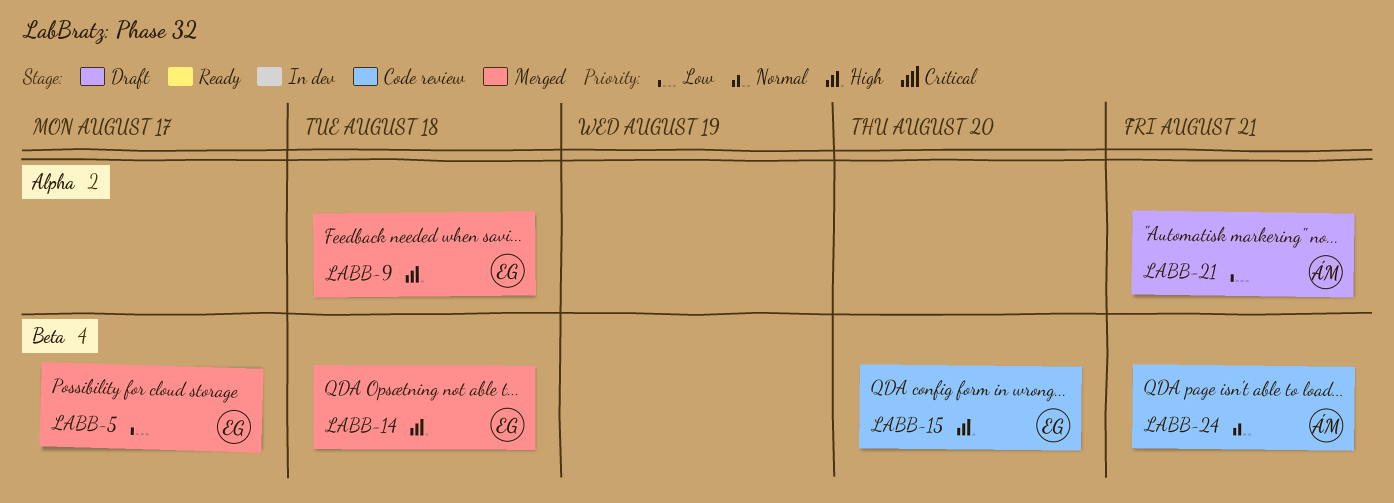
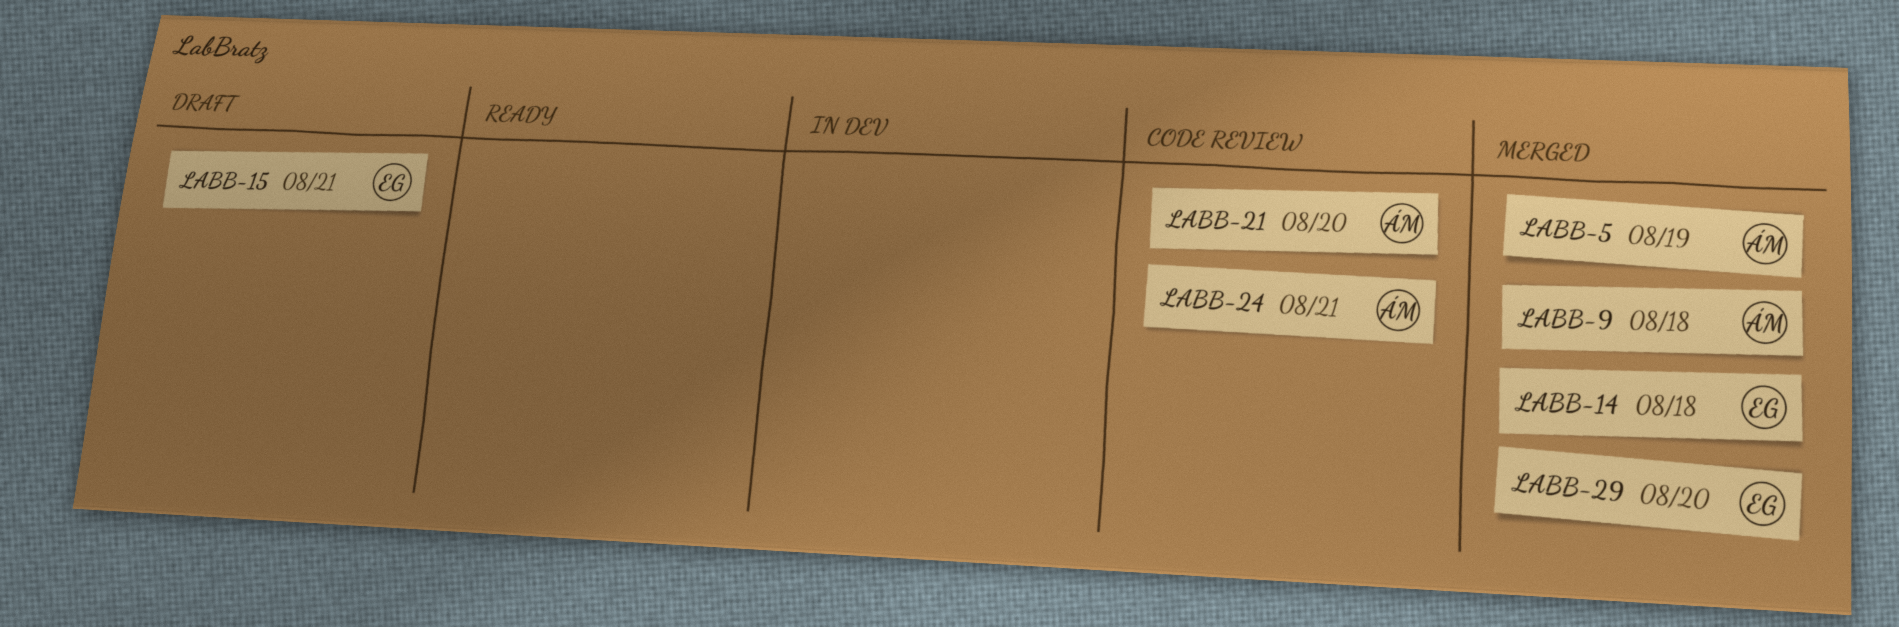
LABB-5, owner: EG -> ÁM
LABB-5, due: Aug 17 -> Aug 19
LABB-9, owner: EG -> ÁM
LABB-15, status: Code review -> Draft
LABB-15, due: Aug 20 -> Aug 21
LABB-21, status: Draft -> Code review
LABB-21, due: Aug 21 -> Aug 20
LABB-29: none -> present

